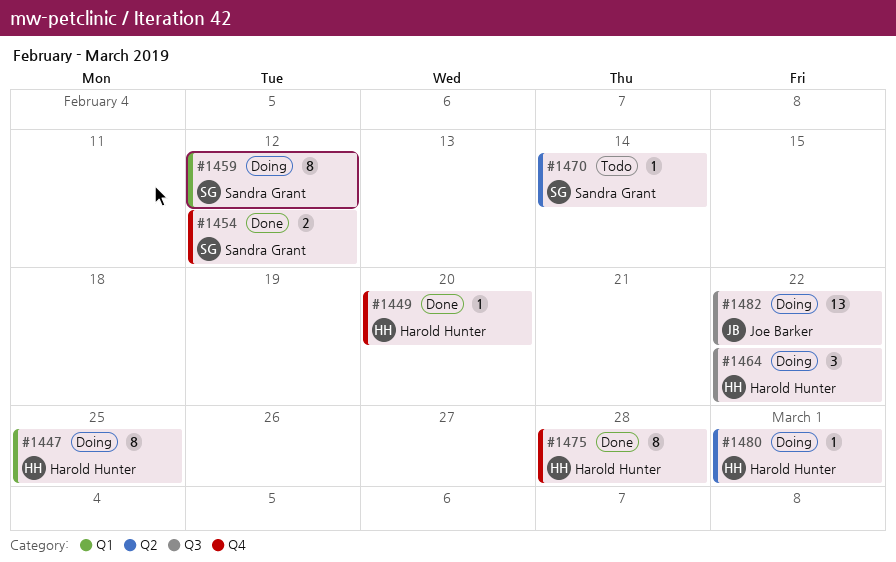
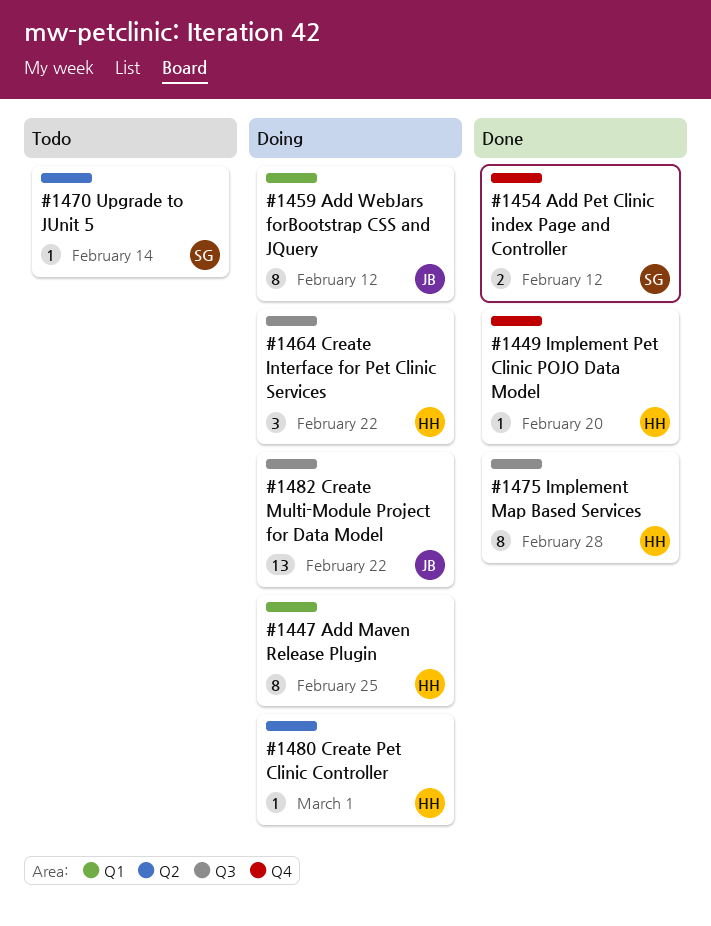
#1459, owner: Sandra Grant -> Joe Barker
#1475, label: Q4 -> Q3

